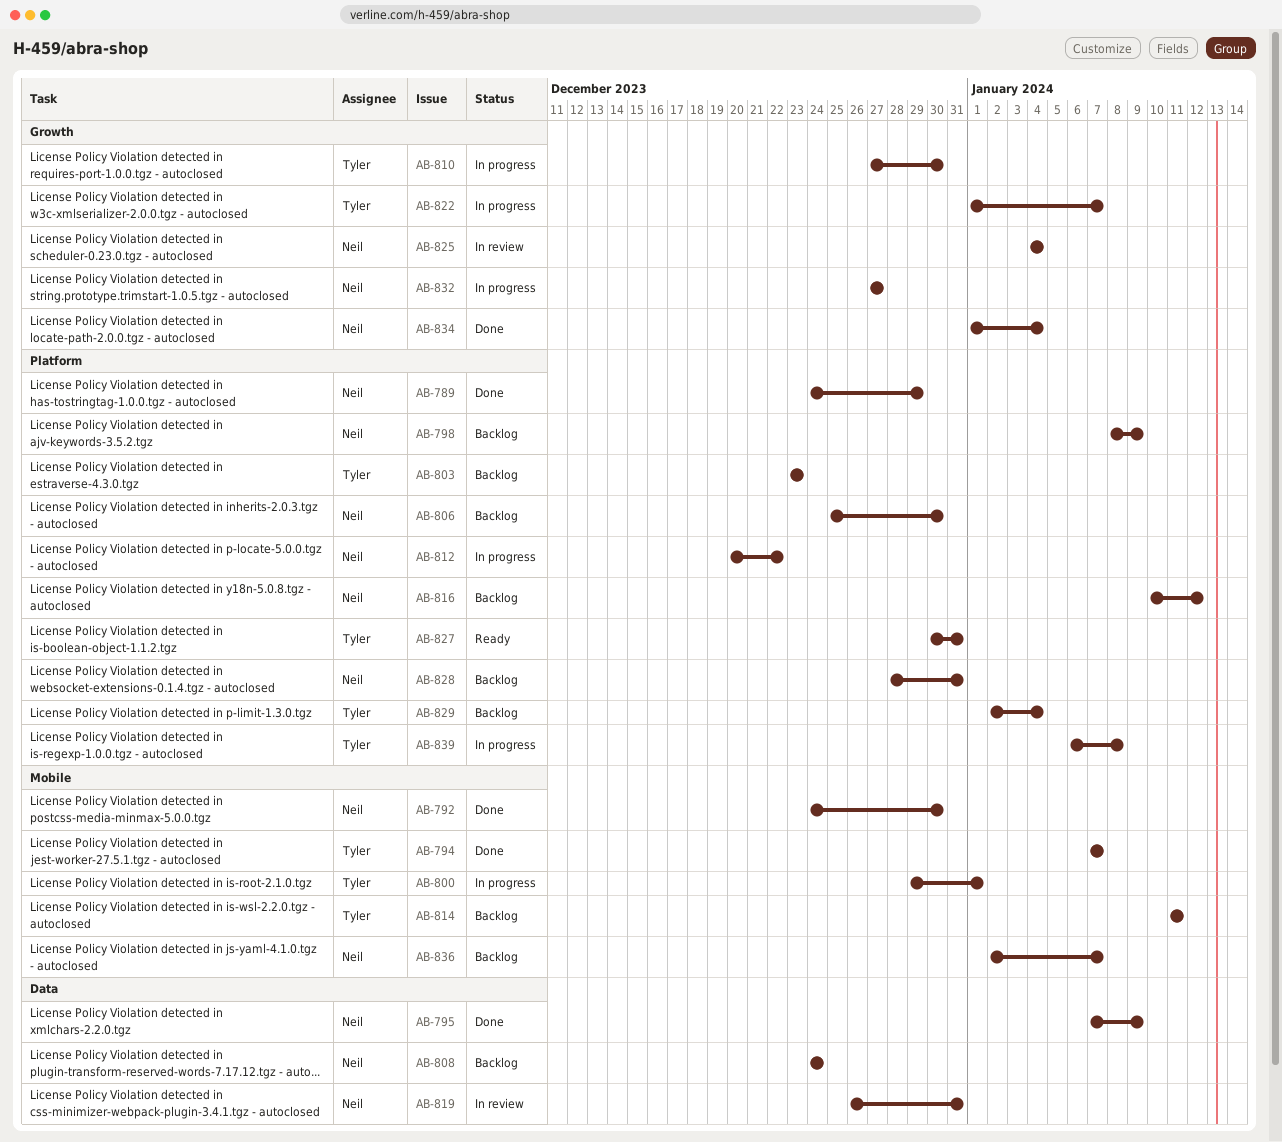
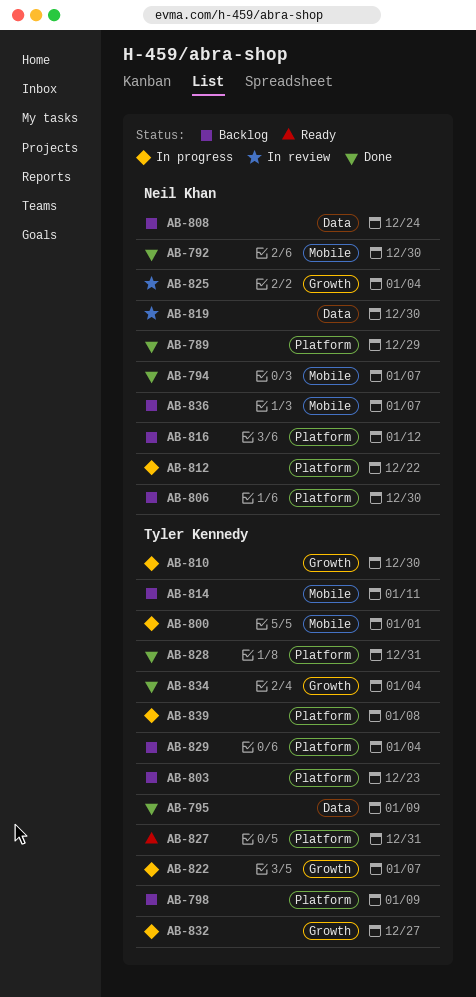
AB-794, owner: Tyler Kennedy -> Neil Khan
AB-795, owner: Neil Khan -> Tyler Kennedy
AB-798, owner: Neil Khan -> Tyler Kennedy
AB-819, due: Dec 31 -> Dec 30
AB-828, status: Backlog -> Done
AB-828, owner: Neil Khan -> Tyler Kennedy
AB-832, owner: Neil Khan -> Tyler Kennedy
AB-834, owner: Neil Khan -> Tyler Kennedy

